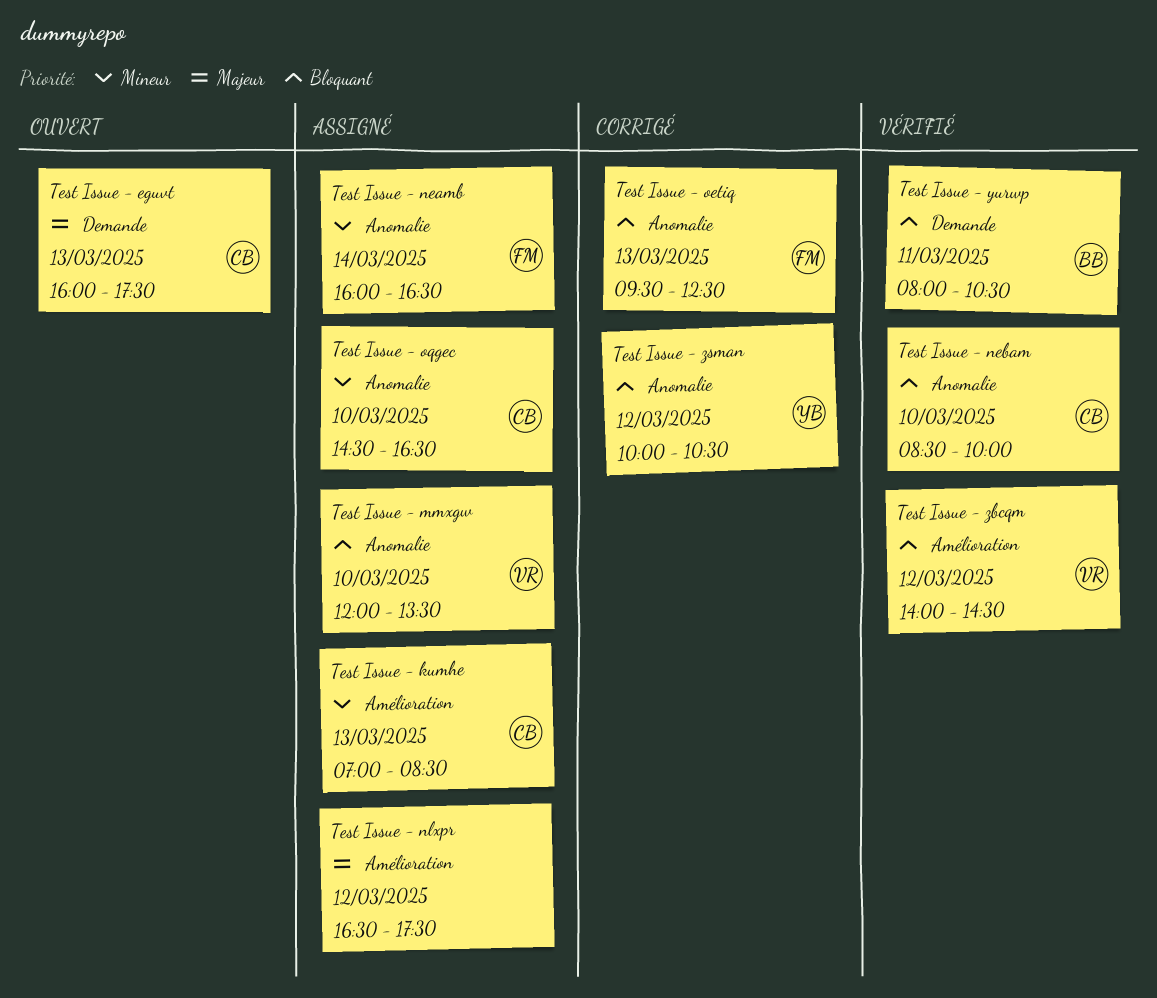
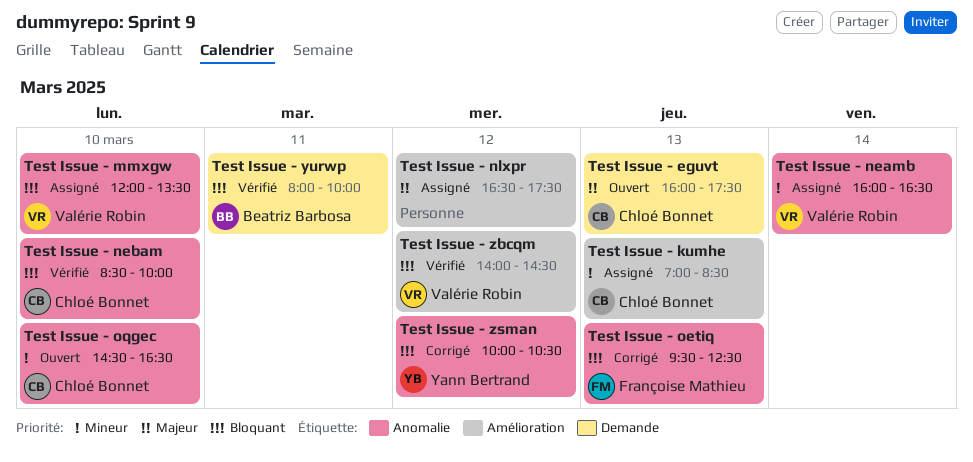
Test Issue - neamb, owner: Françoise Mathieu -> Valérie Robin
Test Issue - oqgec, status: Assigné -> Ouvert
Test Issue - yurwp, ends: 10:30 -> 10:00

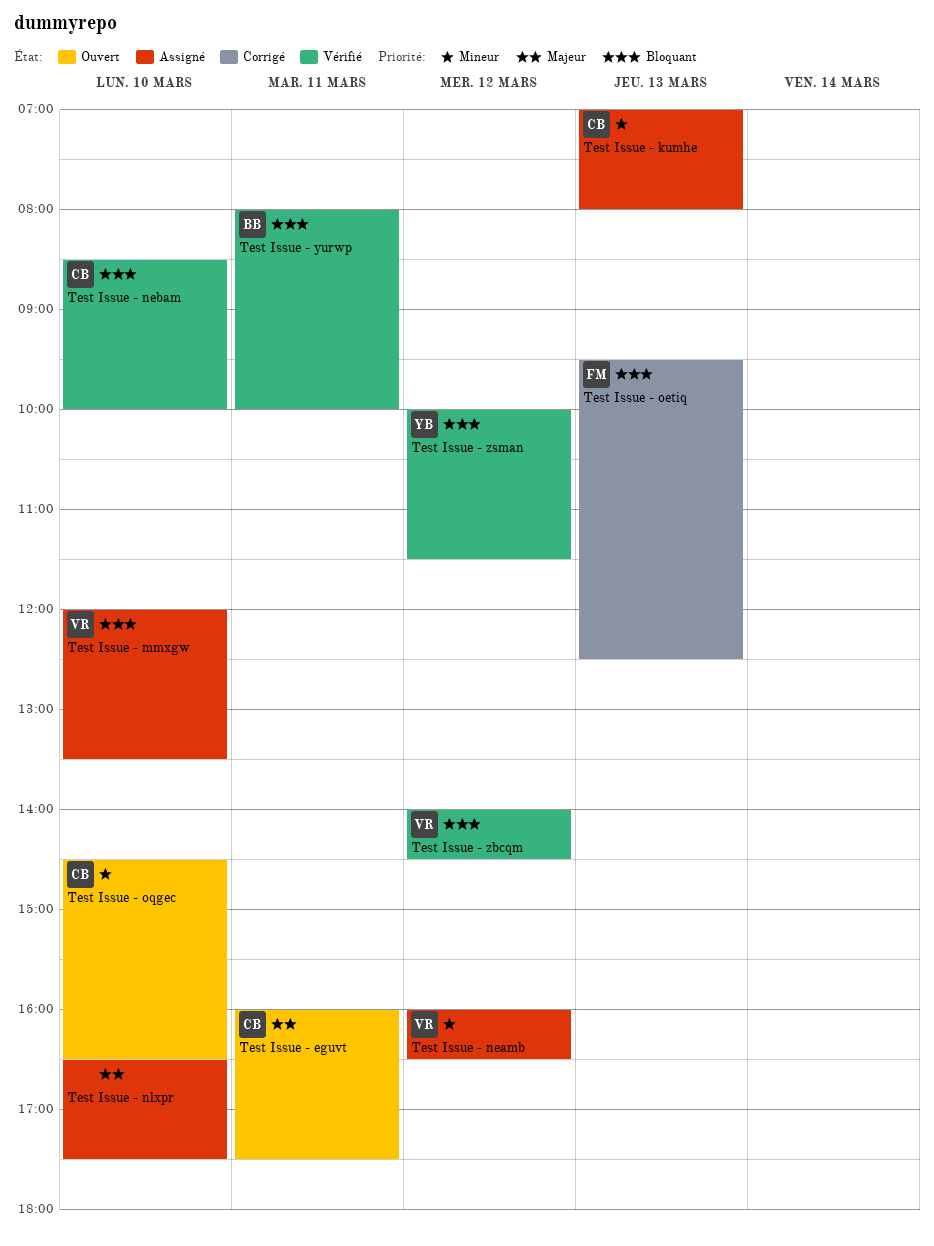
Test Issue - eguvt, day: Mar 13 -> Mar 11
Test Issue - kumhe, ends: 08:30 -> 08:00
Test Issue - neamb, day: Mar 14 -> Mar 12
Test Issue - nlxpr, day: Mar 12 -> Mar 10
Test Issue - zsman, status: Corrigé -> Vérifié
Test Issue - zsman, ends: 10:30 -> 11:30

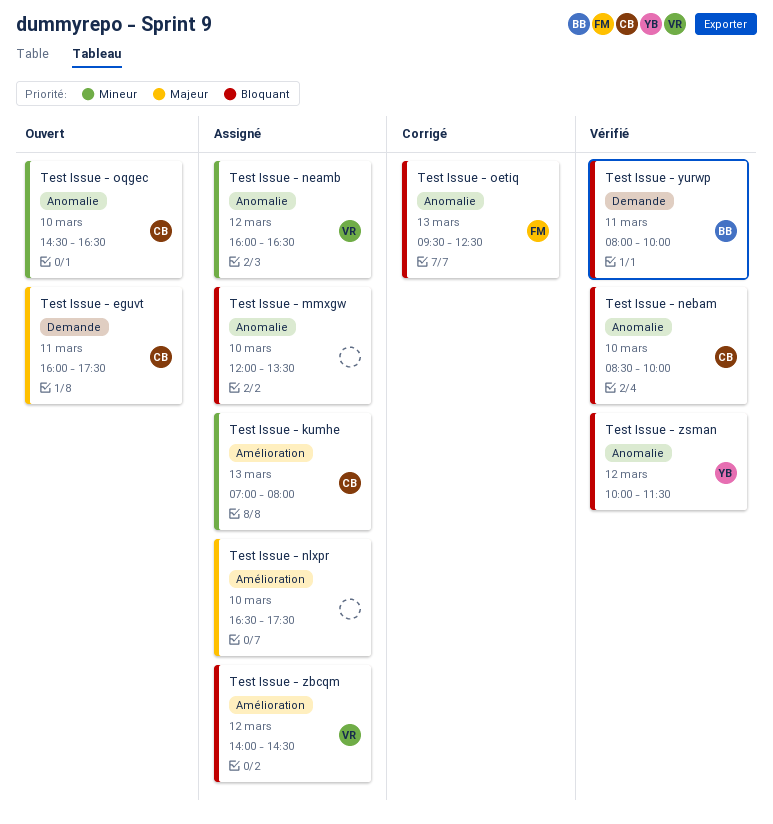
Test Issue - mmxgw, owner: VR -> none
Test Issue - zbcqm, status: Vérifié -> Assigné

